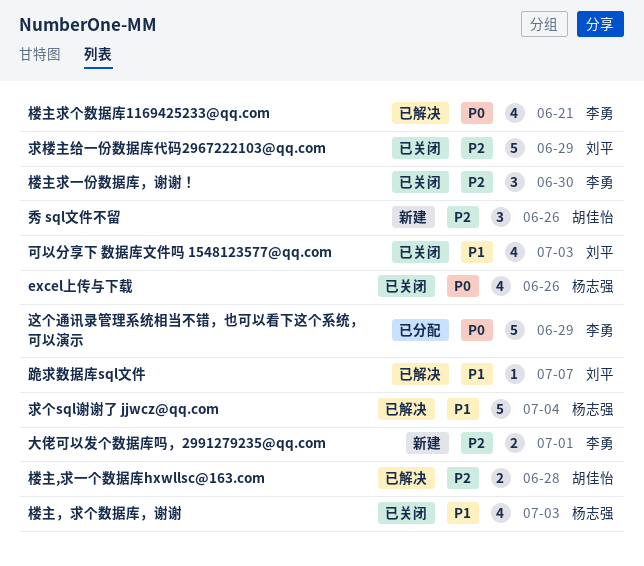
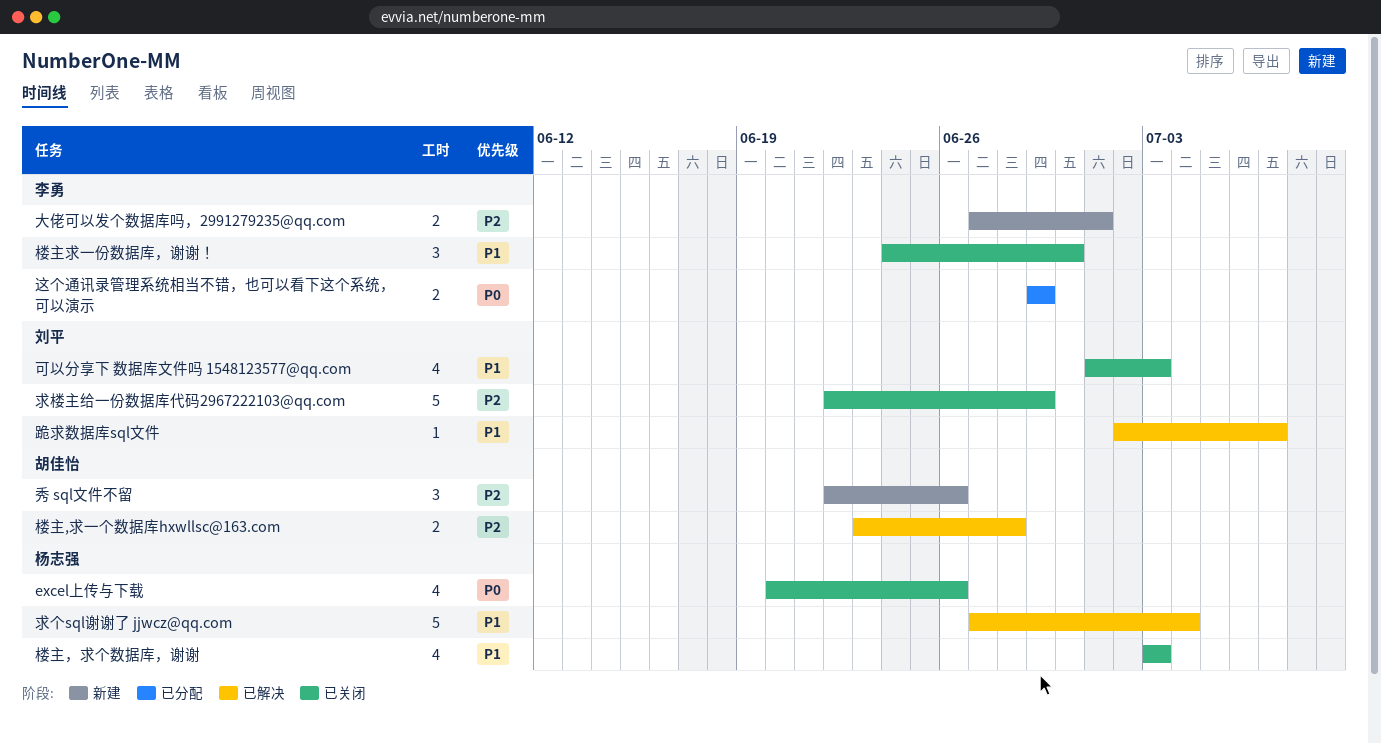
楼主求一份数据库，谢谢！, priority: P2 -> P1
楼主求个数据库1169425233@qq.com: present -> none
这个通讯录管理系统相当不错，也可以看下这个系统，可以演示, estimate: 5 -> 2

